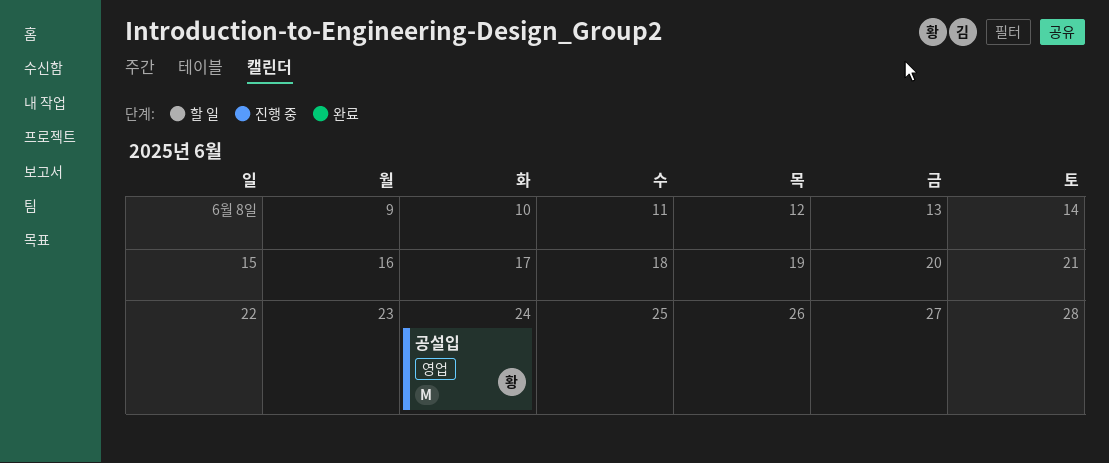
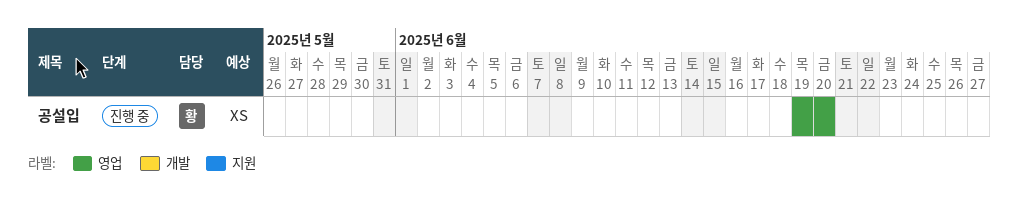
공설입, estimate: M -> XS
공설입, due: Jun 24 -> Jun 20

